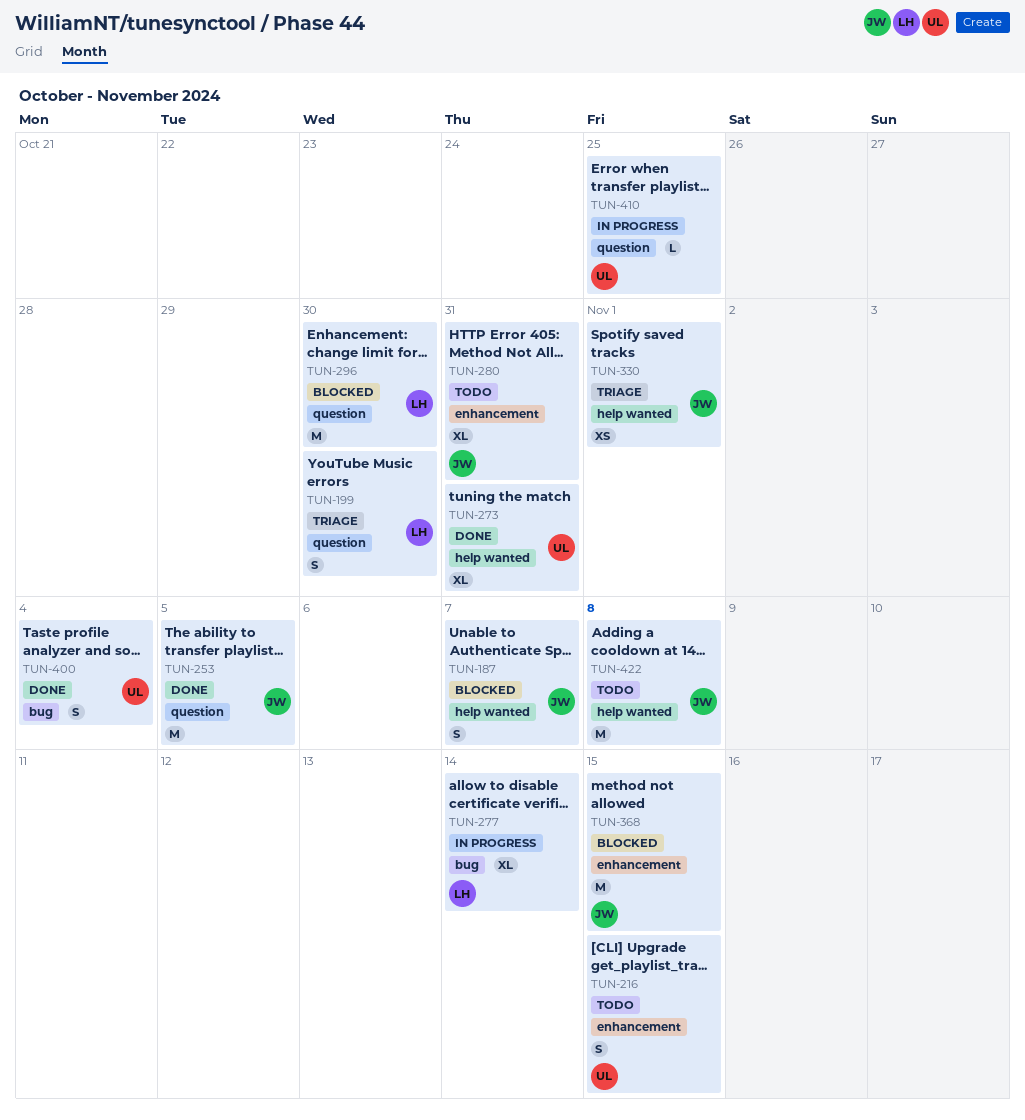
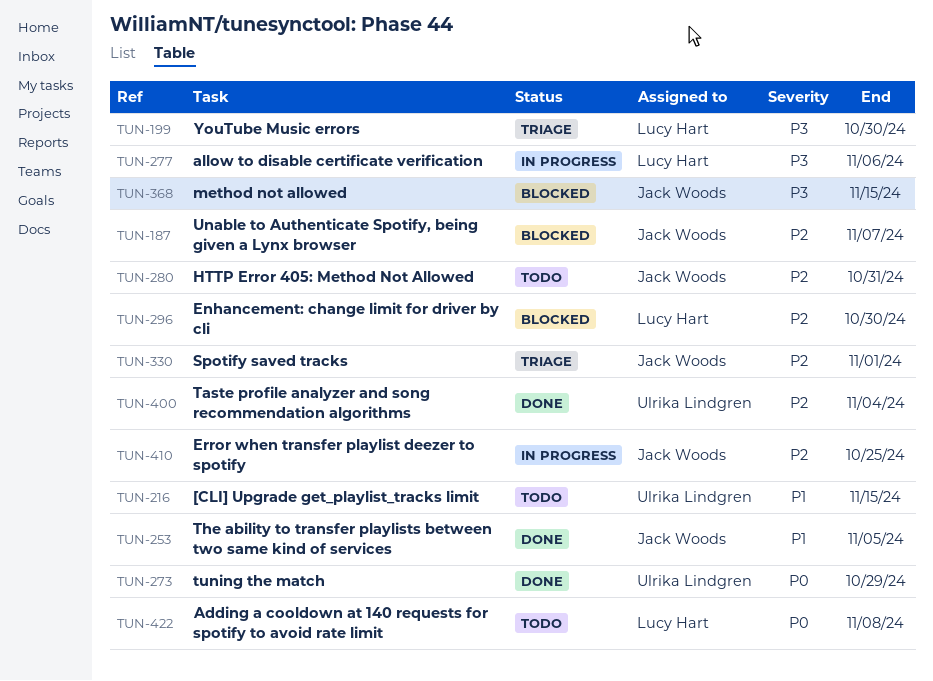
TUN-273, due: Oct 31 -> Oct 29
TUN-277, due: Nov 14 -> Nov 6
TUN-410, owner: Ulrika Lindgren -> Jack Woods
TUN-422, owner: Jack Woods -> Lucy Hart

